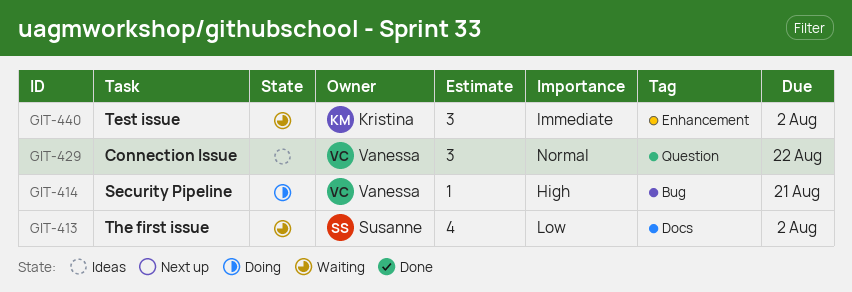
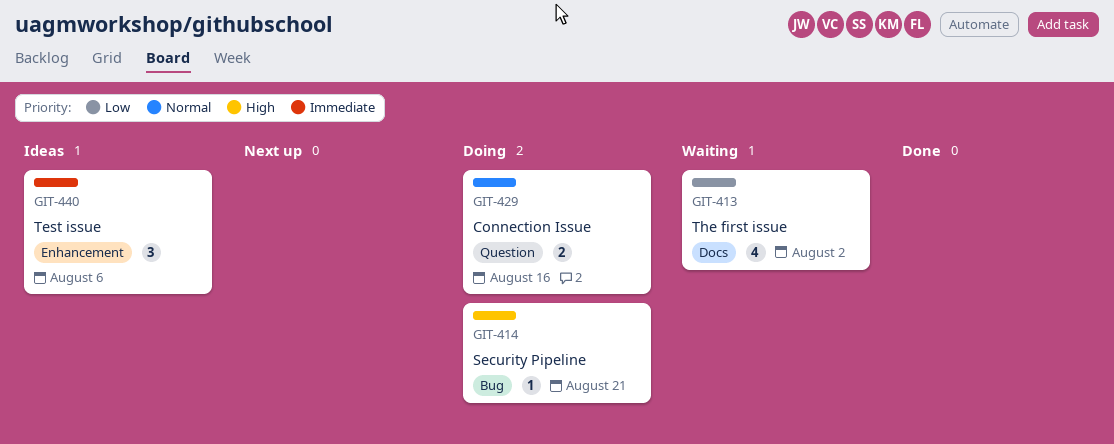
GIT-429, status: Ideas -> Doing
GIT-429, estimate: 3 -> 2
GIT-429, due: Aug 22 -> Aug 16
GIT-440, status: Waiting -> Ideas
GIT-440, due: Aug 2 -> Aug 6

